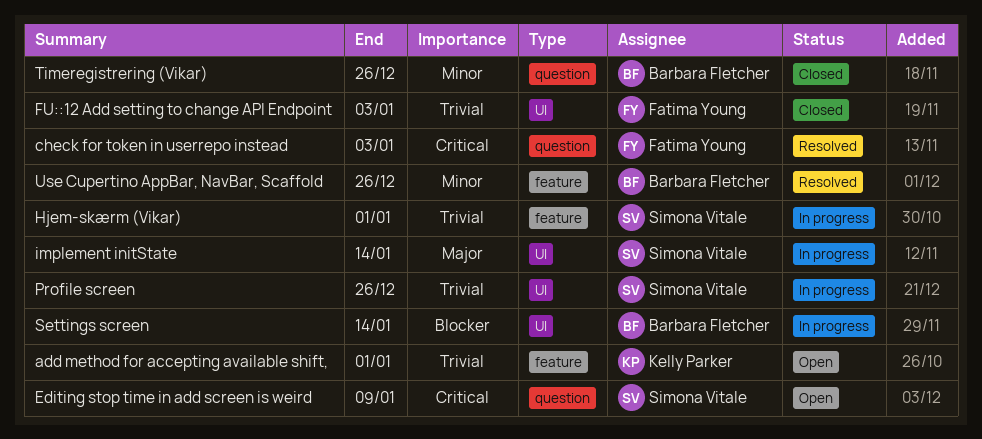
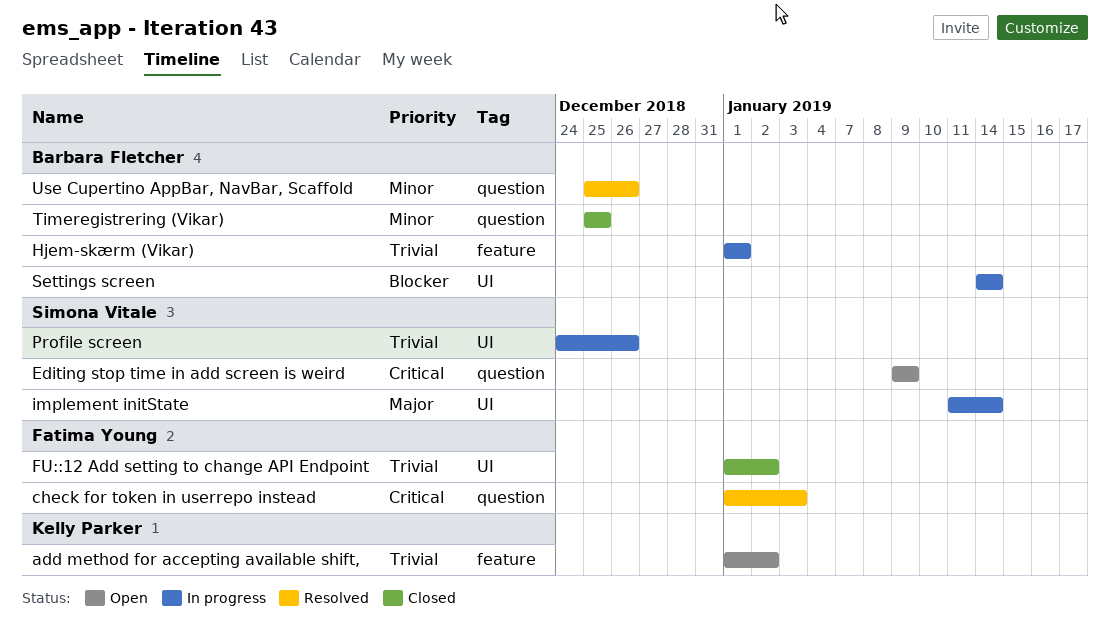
add method for accepting available shift,, due: Jan 1 -> Jan 2
FU::12 Add setting to change API Endpoint, due: Jan 3 -> Jan 2
Hjem-skærm (Vikar), owner: Simona Vitale -> Barbara Fletcher
Timeregistrering (Vikar), due: Dec 26 -> Dec 25
Use Cupertino AppBar, NavBar, Scaffold, label: feature -> question

